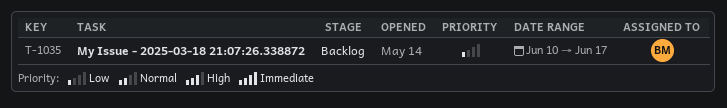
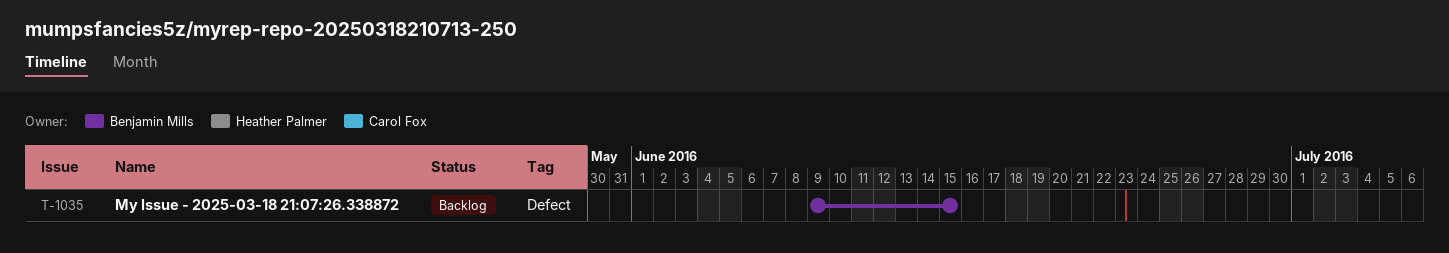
T-1035, start: Jun 10 -> Jun 9
T-1035, due: Jun 17 -> Jun 15

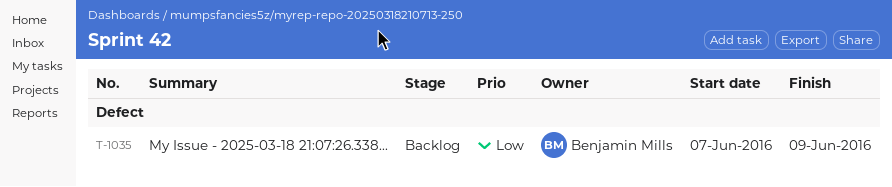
T-1035, start: Jun 9 -> Jun 7
T-1035, due: Jun 15 -> Jun 9

